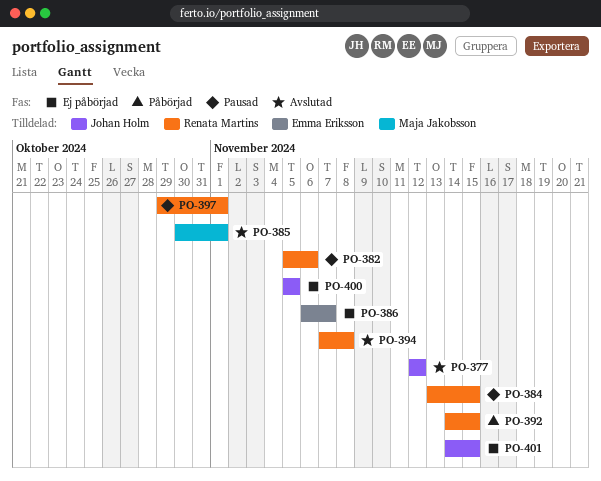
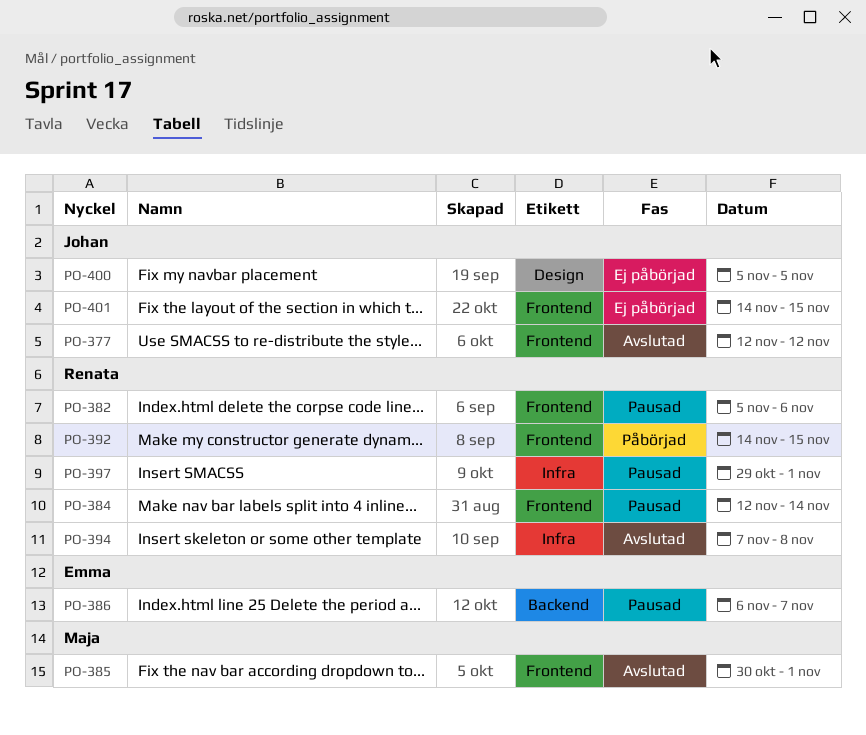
PO-384, start: Nov 13 -> Nov 12
PO-384, due: Nov 15 -> Nov 14
PO-386, status: Ej påbörjad -> Pausad

